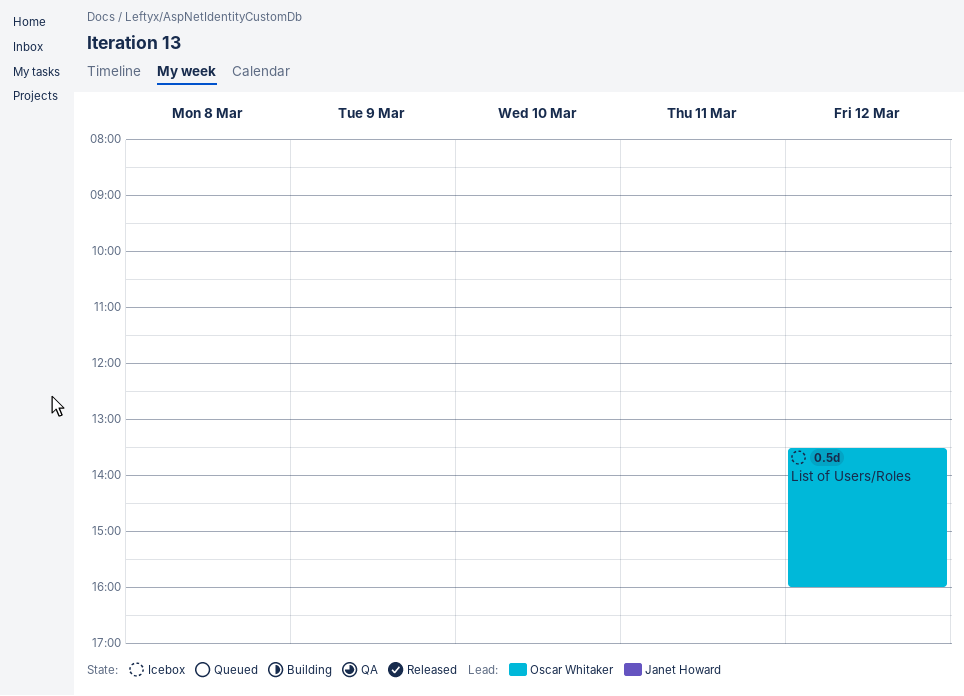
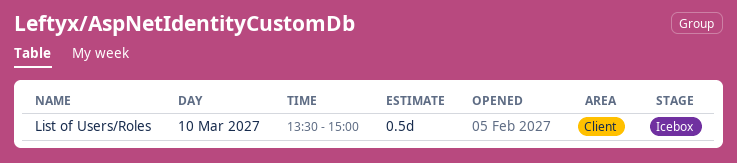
List of Users/Roles, day: Mar 12 -> Mar 10
List of Users/Roles, ends: 16:00 -> 15:00

